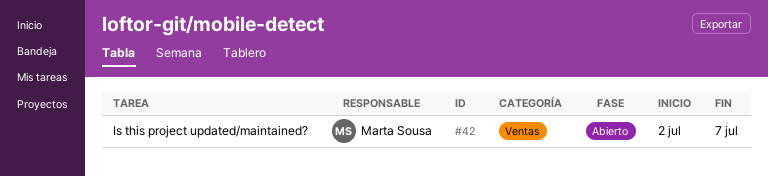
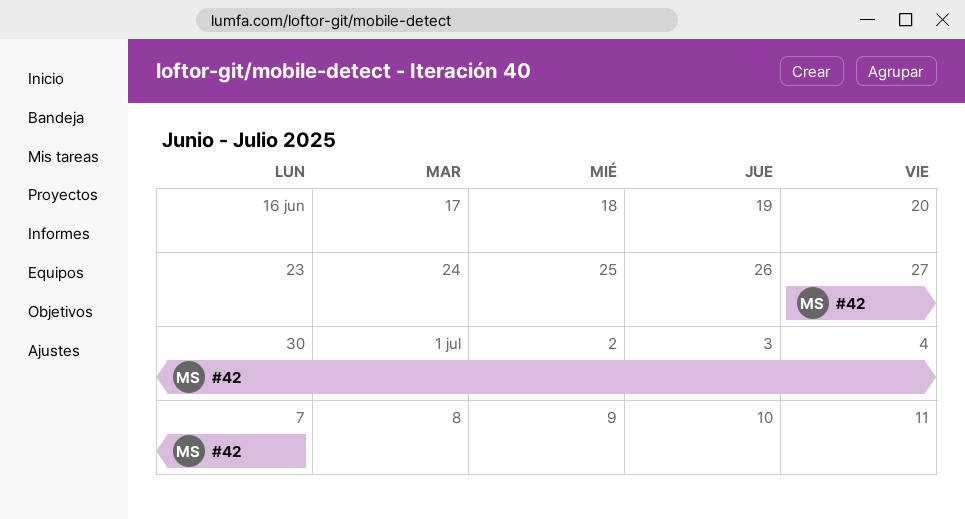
#42, start: Jul 2 -> Jun 27

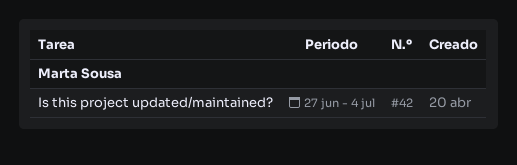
#42, due: Jul 7 -> Jul 4

